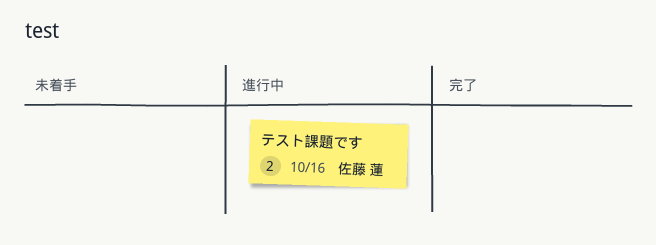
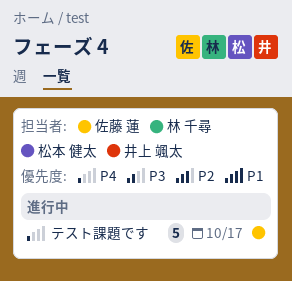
テスト課題です, estimate: 2 -> 5
テスト課題です, due: Oct 16 -> Oct 17

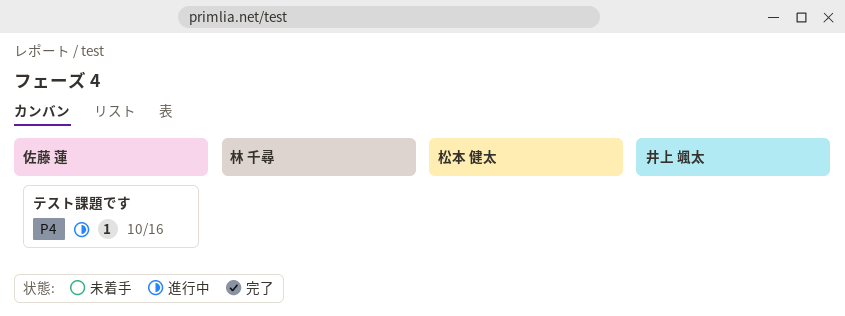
テスト課題です, estimate: 5 -> 1
テスト課題です, due: Oct 17 -> Oct 16

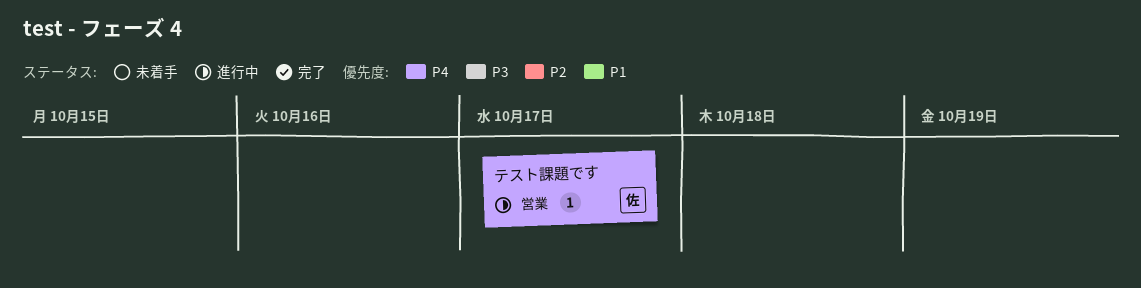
テスト課題です, due: Oct 16 -> Oct 17

